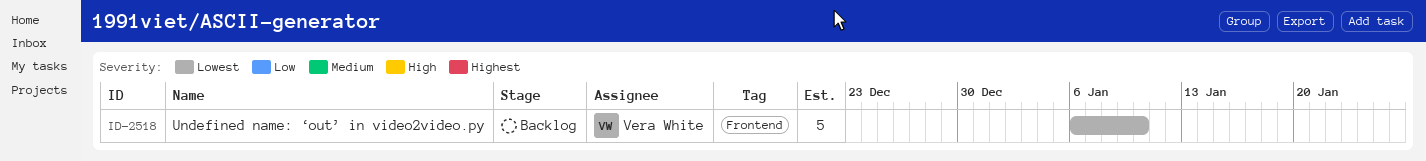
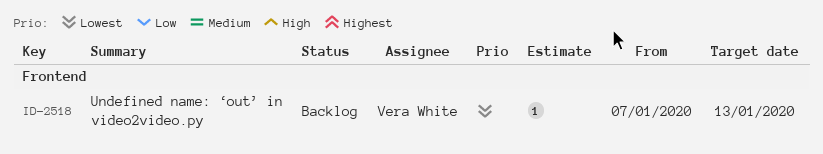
ID-2518, estimate: 5 -> 1
ID-2518, start: Jan 6 -> Jan 7
ID-2518, due: Jan 10 -> Jan 13

